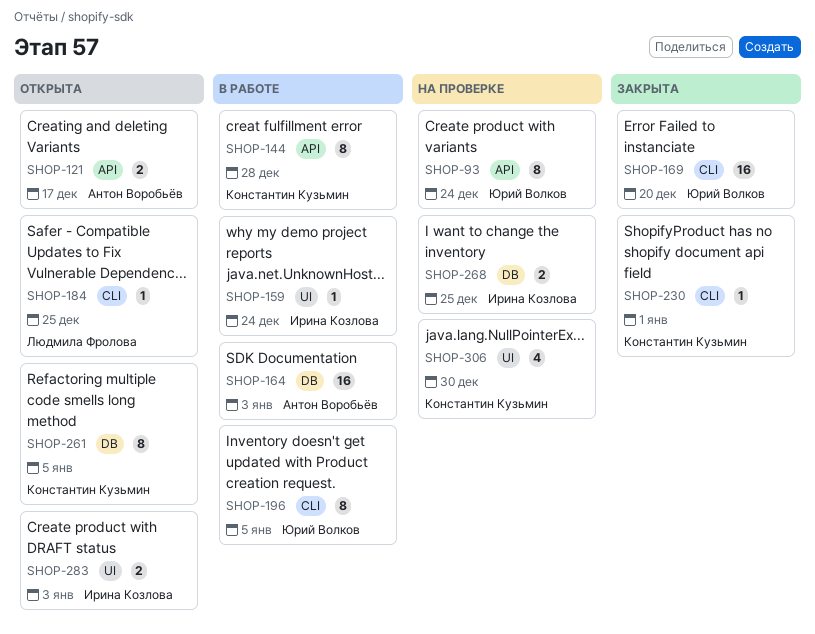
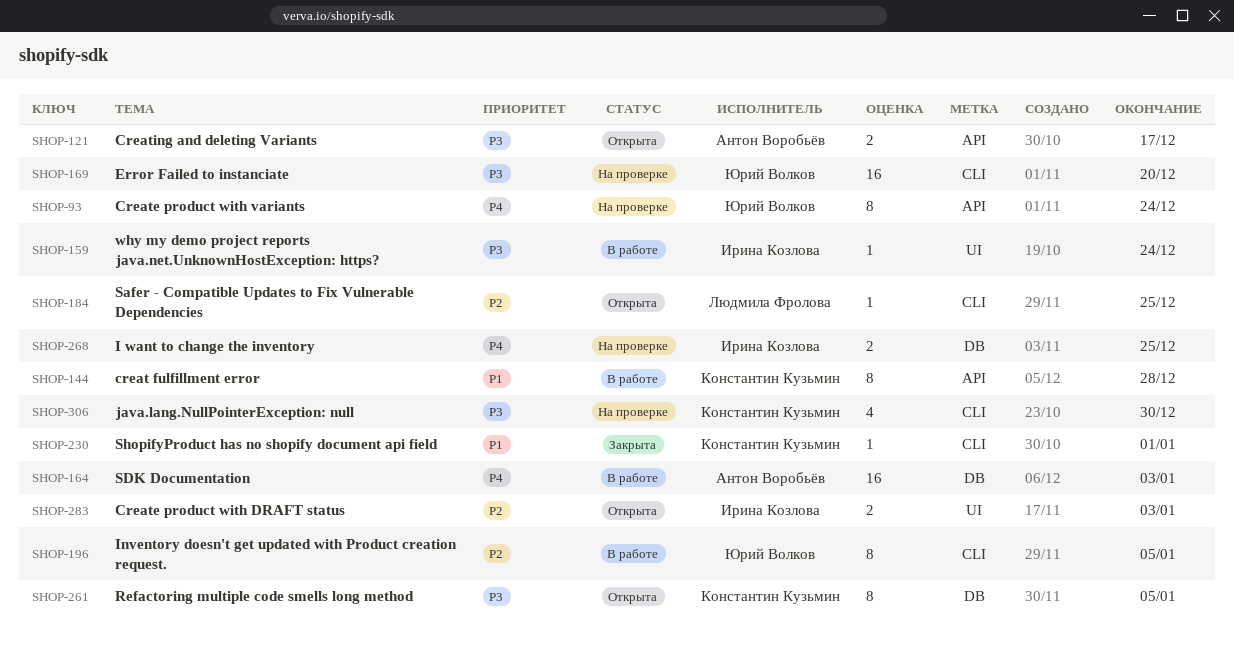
SHOP-169, status: Закрыта -> На проверке
SHOP-306, label: UI -> CLI

